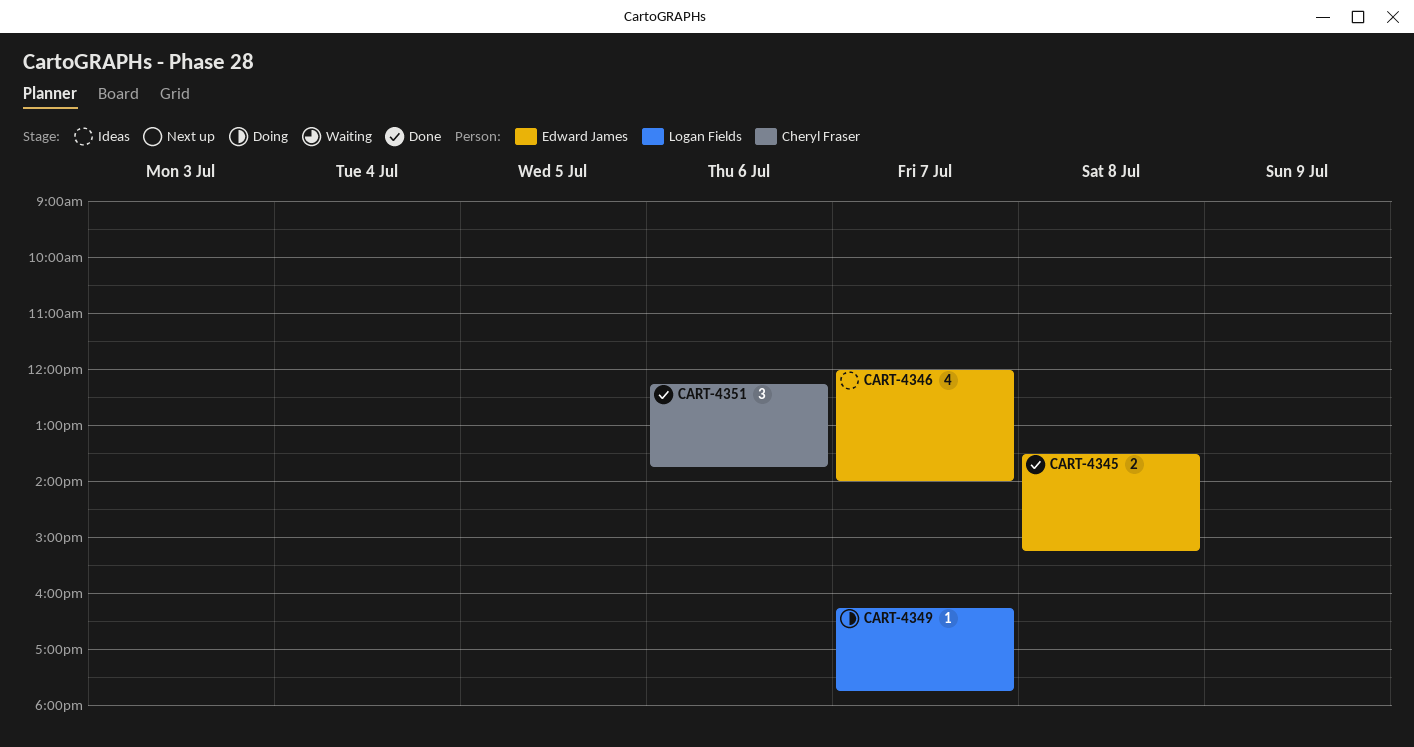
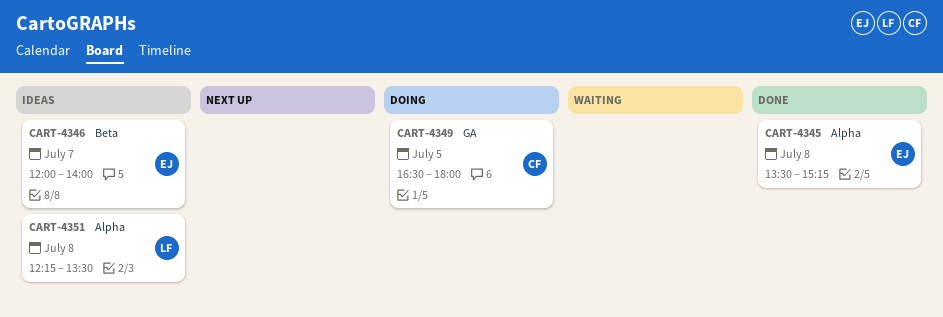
CART-4349, owner: Logan Fields -> Cheryl Fraser
CART-4349, day: Jul 7 -> Jul 5
CART-4349, begins: 16:15 -> 16:30
CART-4349, ends: 17:45 -> 18:00
CART-4351, status: Done -> Ideas
CART-4351, owner: Cheryl Fraser -> Logan Fields
CART-4351, day: Jul 6 -> Jul 8
CART-4351, ends: 13:45 -> 13:30

